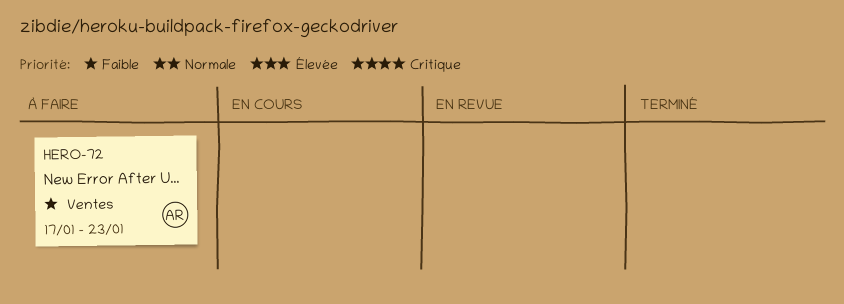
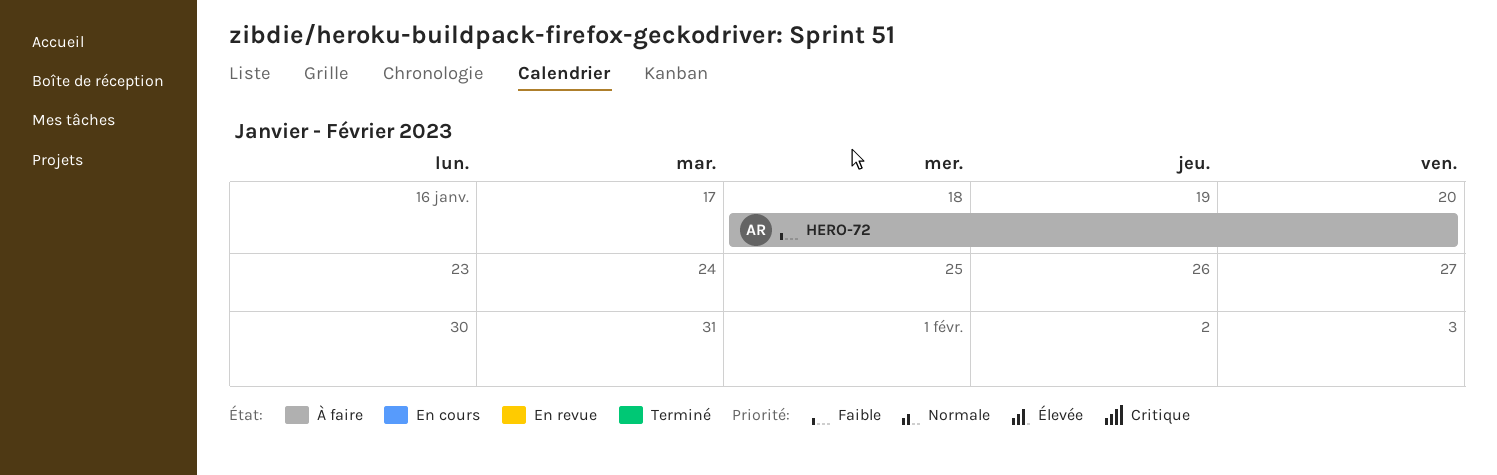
HERO-72, start: Jan 17 -> Jan 18
HERO-72, due: Jan 23 -> Jan 20

